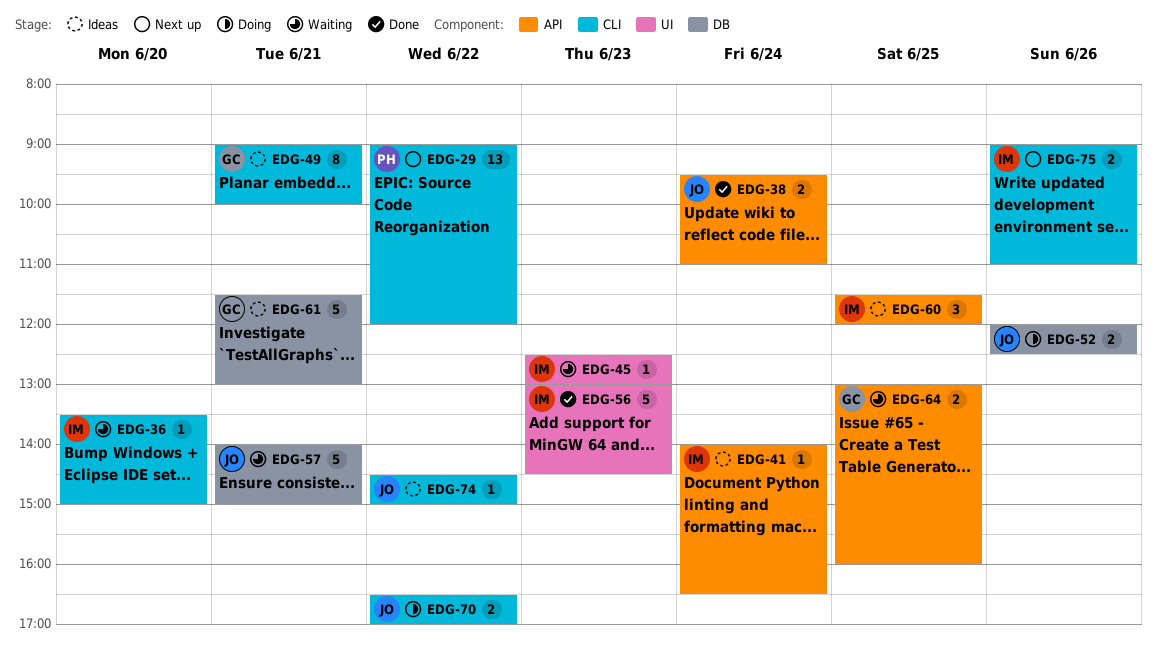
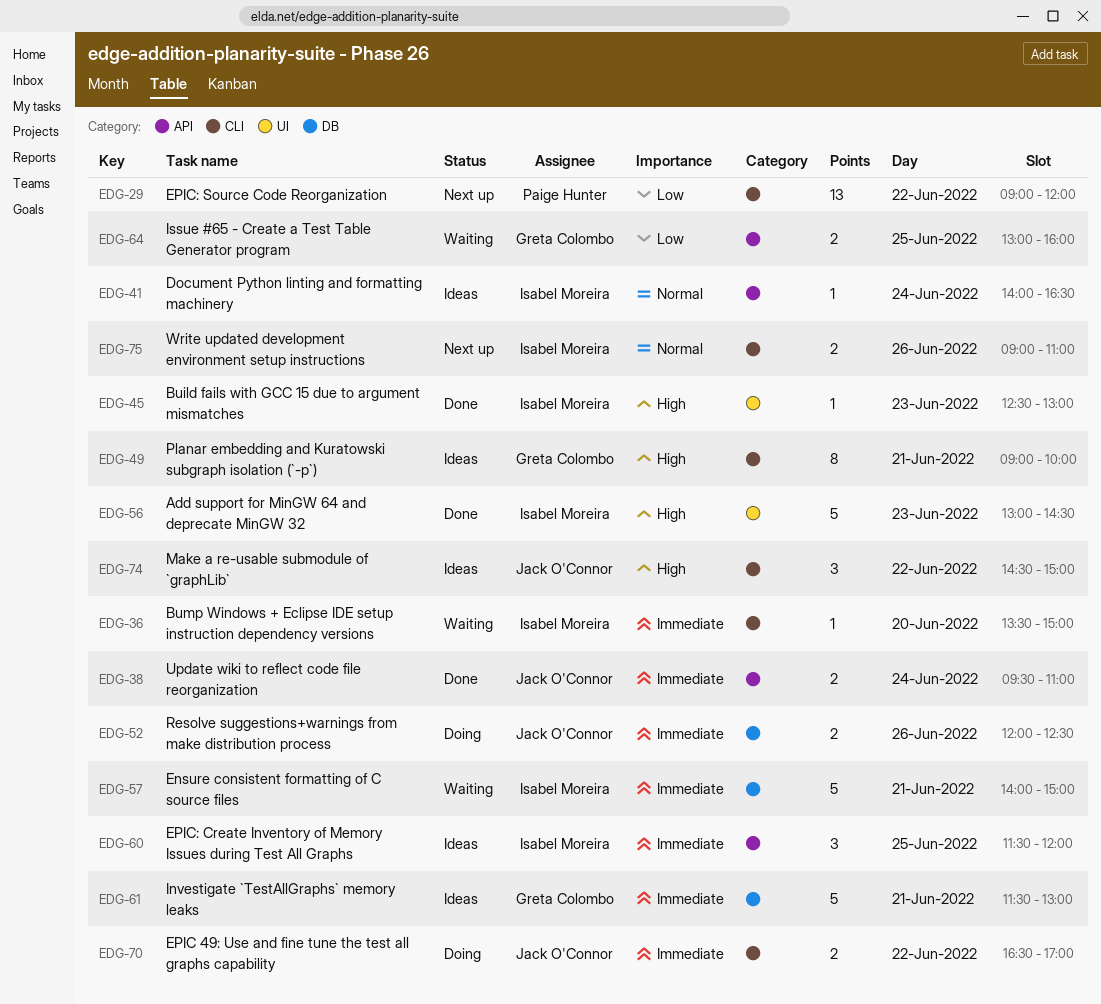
EDG-45, status: Waiting -> Done
EDG-57, owner: Jack O'Connor -> Isabel Moreira
EDG-74, estimate: 1 -> 3

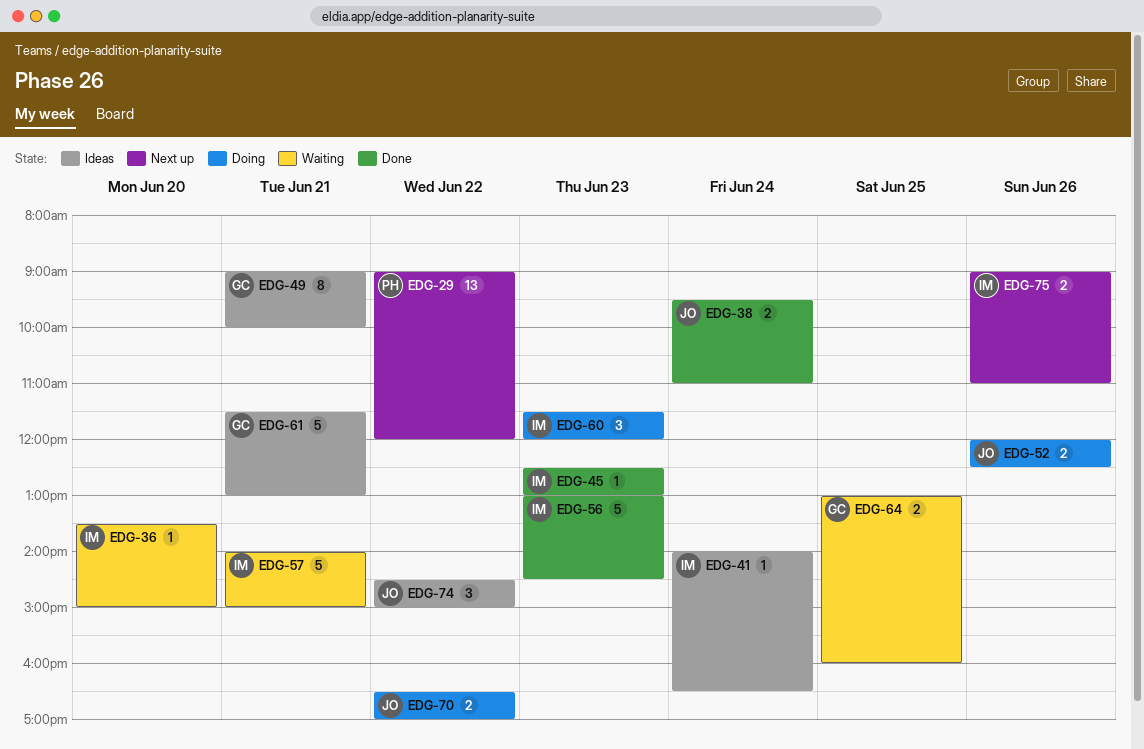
EDG-60, status: Ideas -> Doing
EDG-60, day: Jun 25 -> Jun 23

